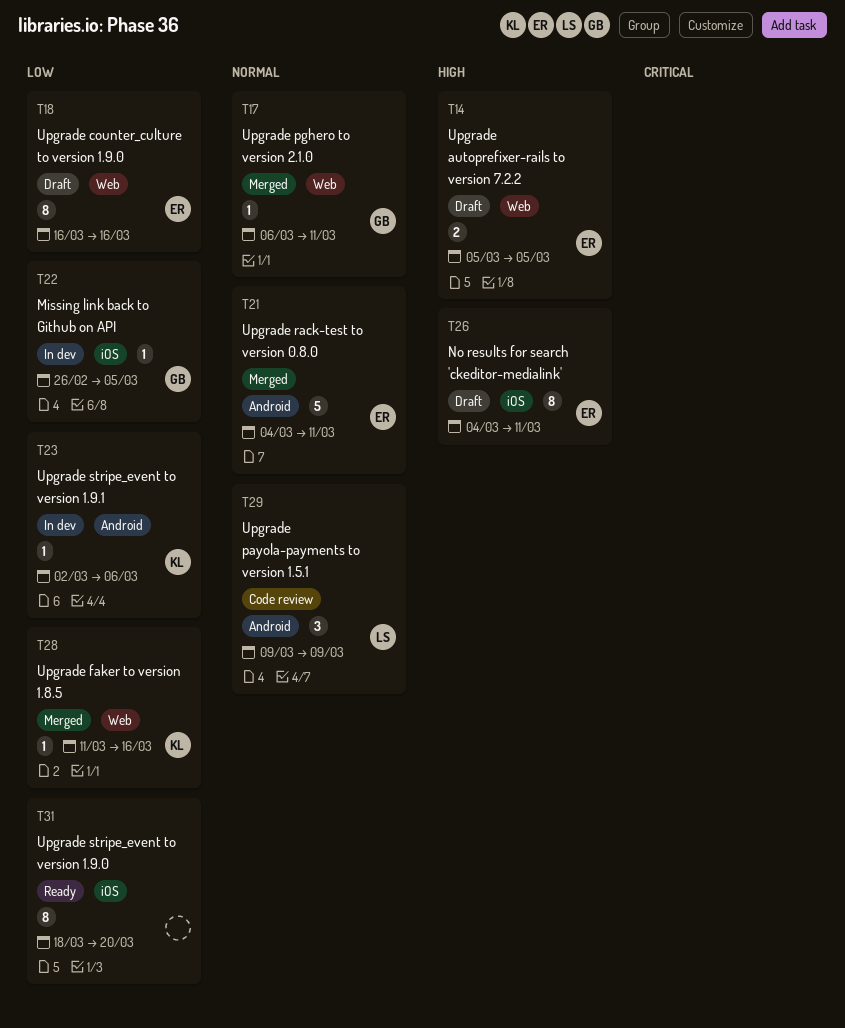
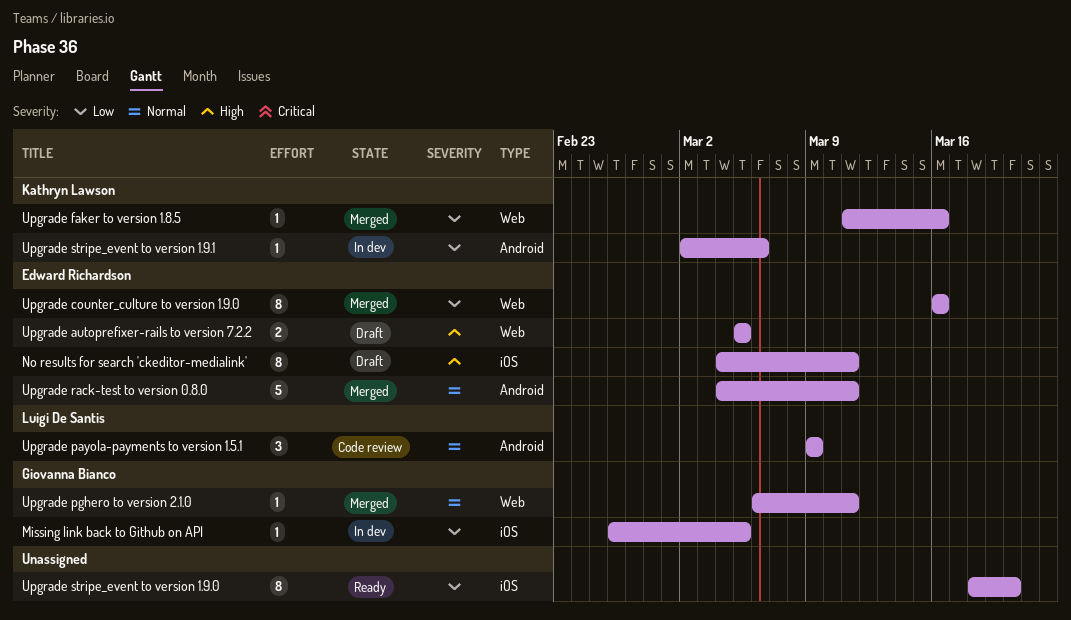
Upgrade counter_culture to version 1.9.0, status: Draft -> Merged

